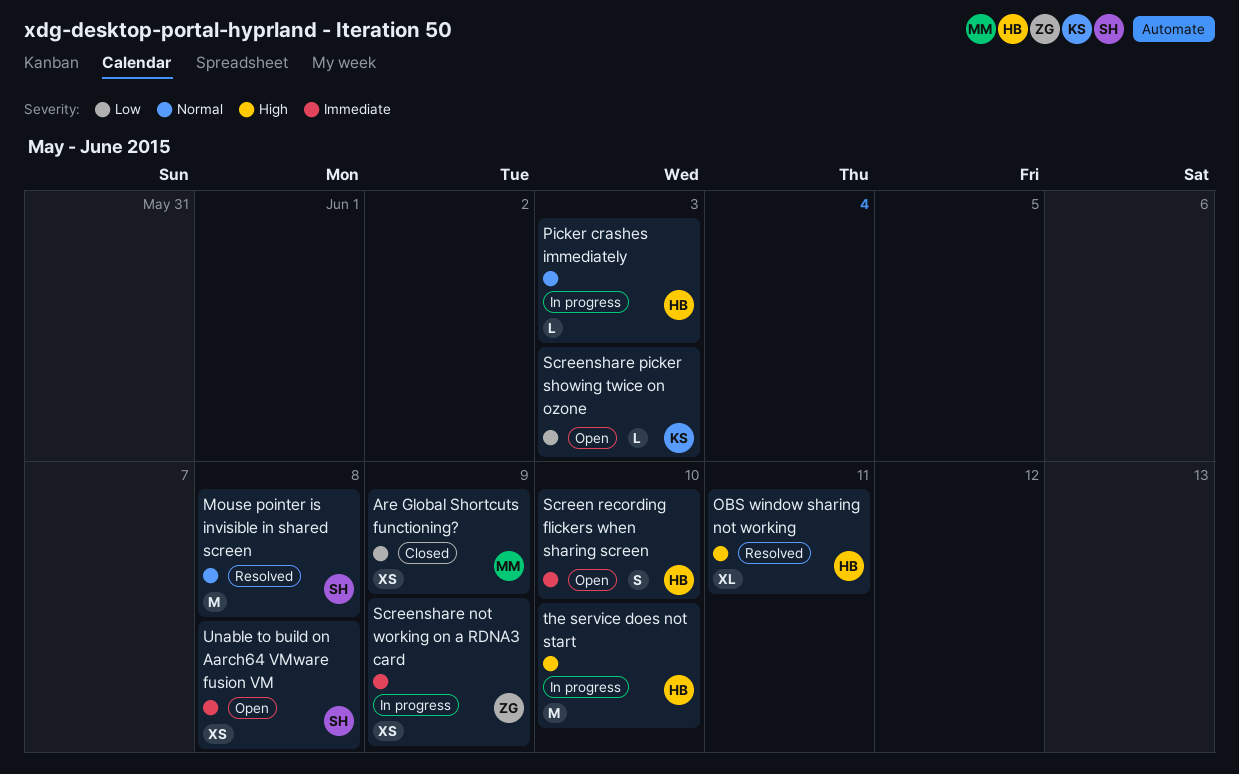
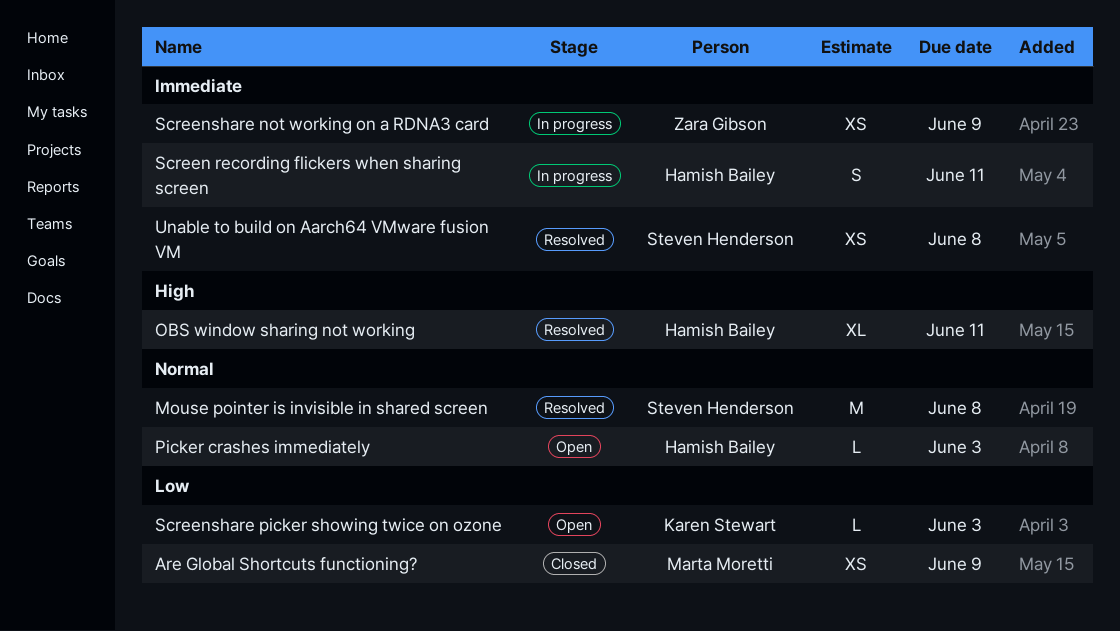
Picker crashes immediately, status: In progress -> Open
Screen recording flickers when sharing screen, status: Open -> In progress
Screen recording flickers when sharing screen, due: Jun 10 -> Jun 11
the service does not start: present -> none
Unable to build on Aarch64 VMware fusion VM, status: Open -> Resolved

